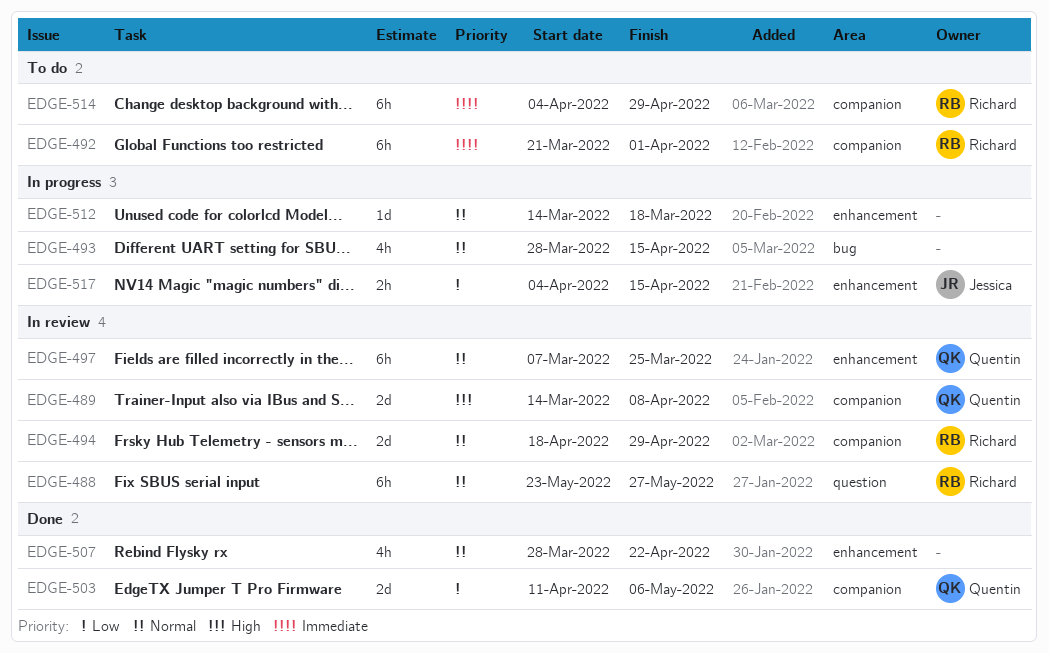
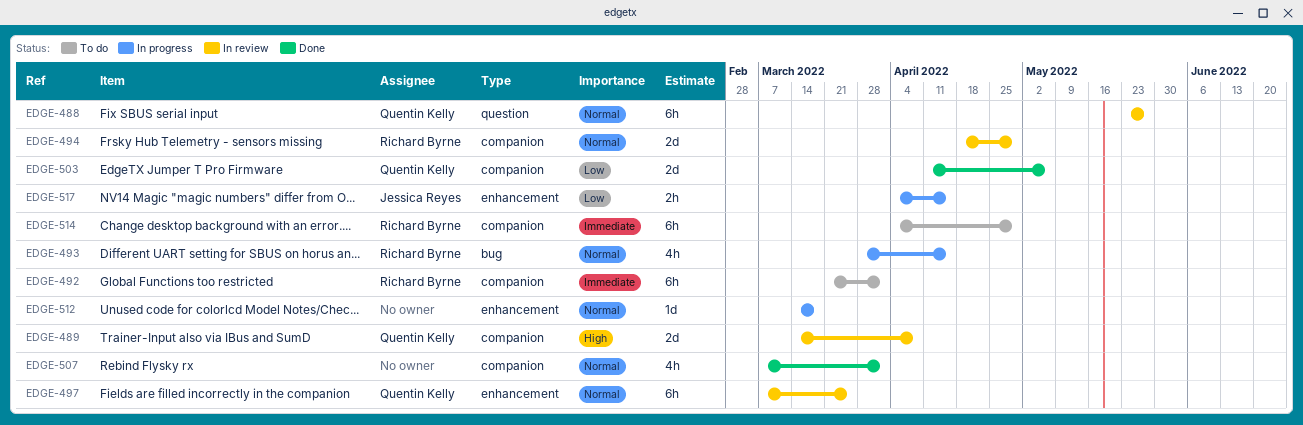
EDGE-488, owner: Richard Byrne -> Quentin Kelly
EDGE-493, owner: none -> Richard Byrne
EDGE-507, label: enhancement -> companion
EDGE-507, start: Mar 28 -> Mar 7
EDGE-507, due: Apr 22 -> Apr 1

